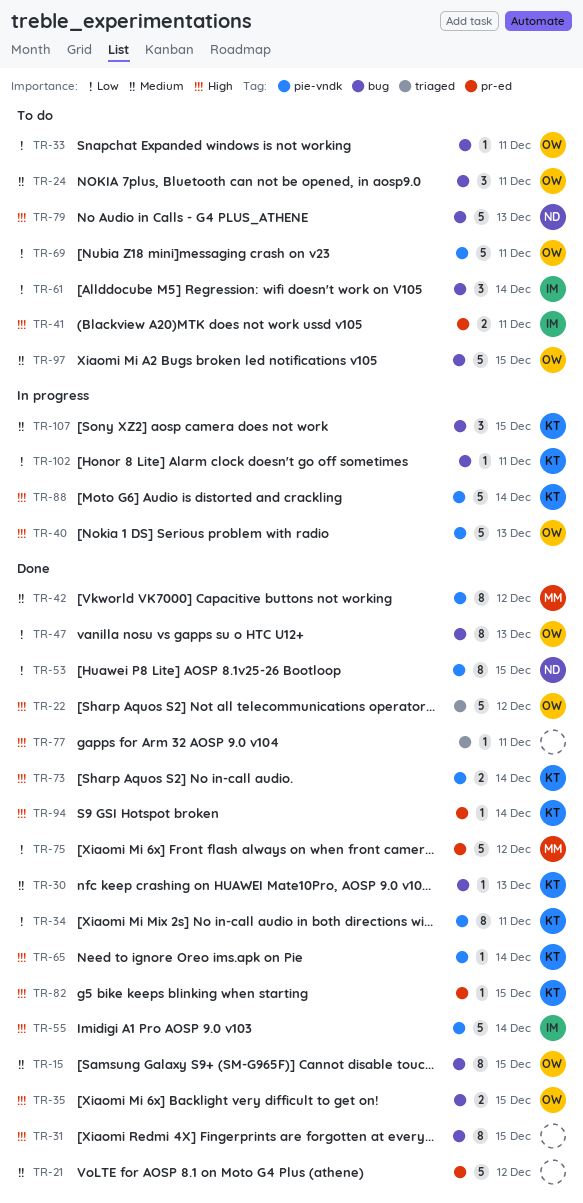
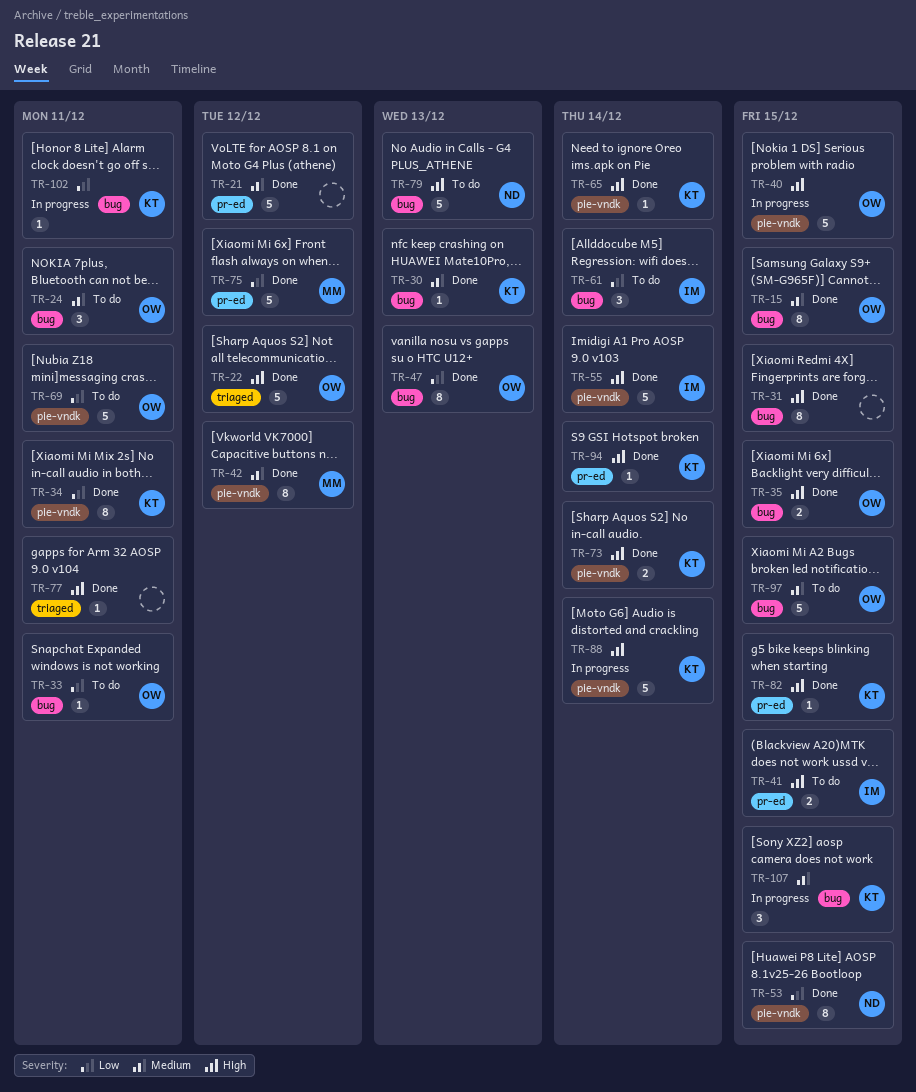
TR-40, due: Dec 13 -> Dec 15
TR-41, due: Dec 11 -> Dec 15

